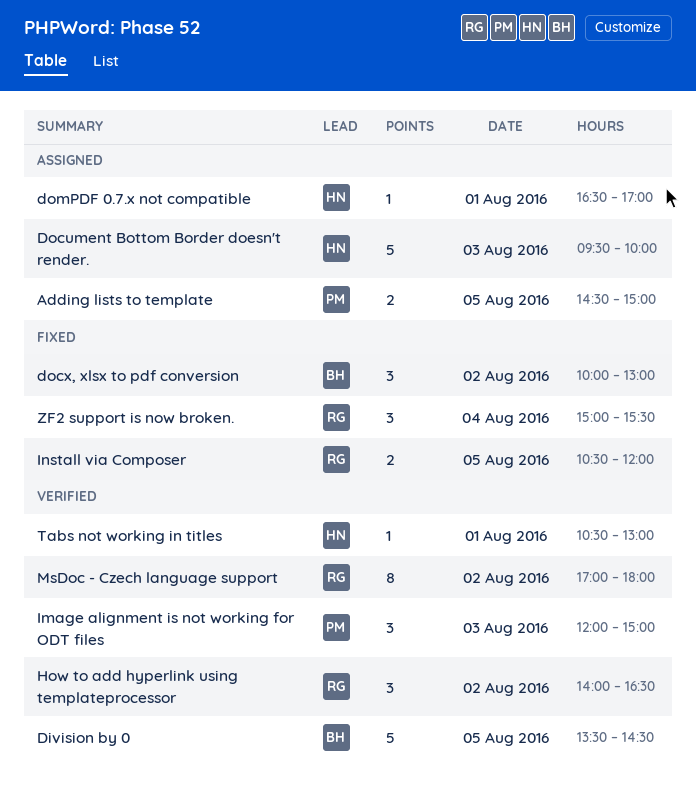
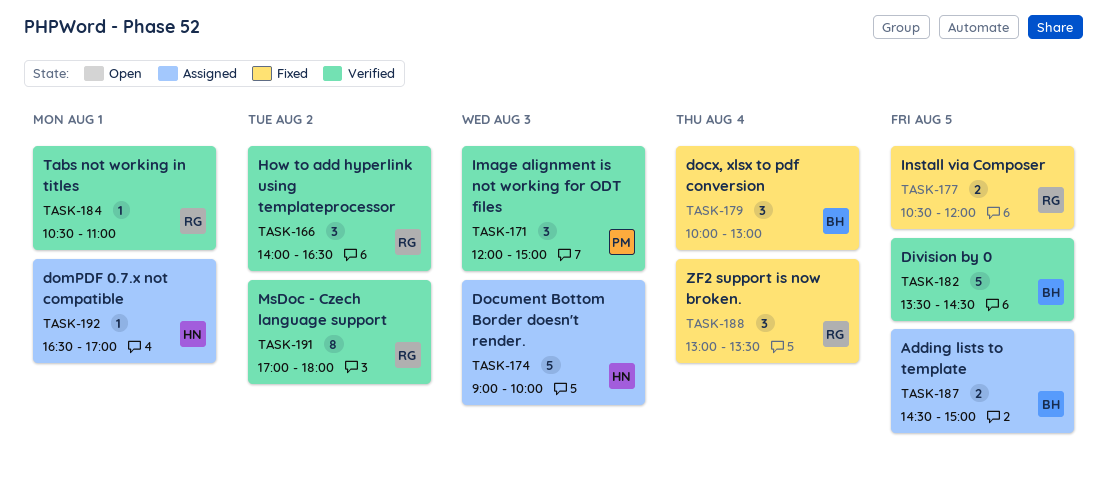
Adding lists to template, owner: PM -> BH
Document Bottom Border doesn't render., begins: 09:30 -> 09:00
docx, xlsx to pdf conversion, day: Aug 2 -> Aug 4
Tabs not working in titles, owner: HN -> RG
Tabs not working in titles, ends: 13:00 -> 11:00
ZF2 support is now broken., begins: 15:00 -> 13:00
ZF2 support is now broken., ends: 15:30 -> 13:30

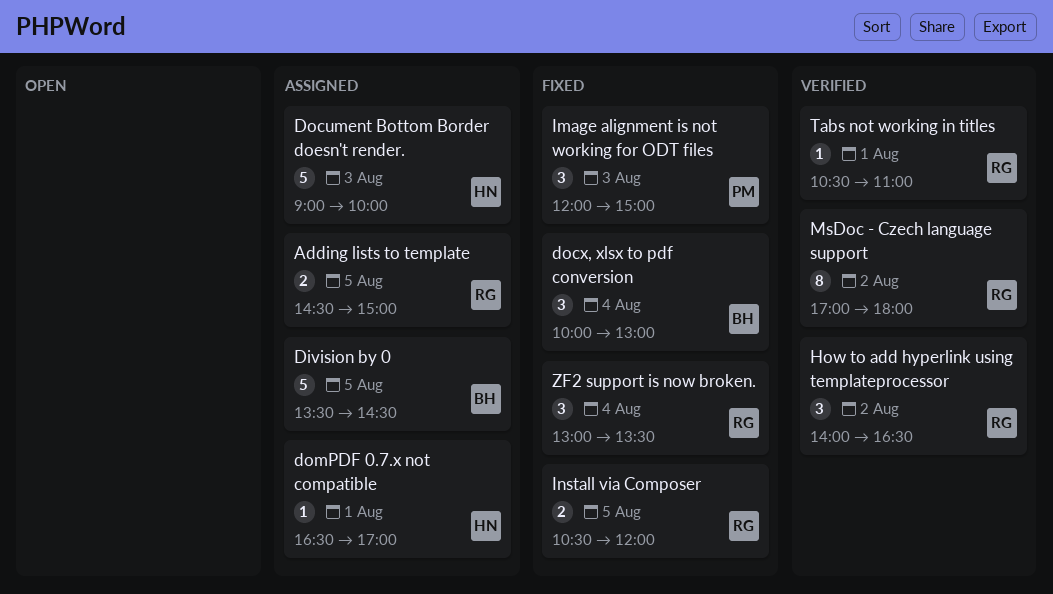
Adding lists to template, owner: BH -> RG
Division by 0, status: Verified -> Assigned
Image alignment is not working for ODT files, status: Verified -> Fixed

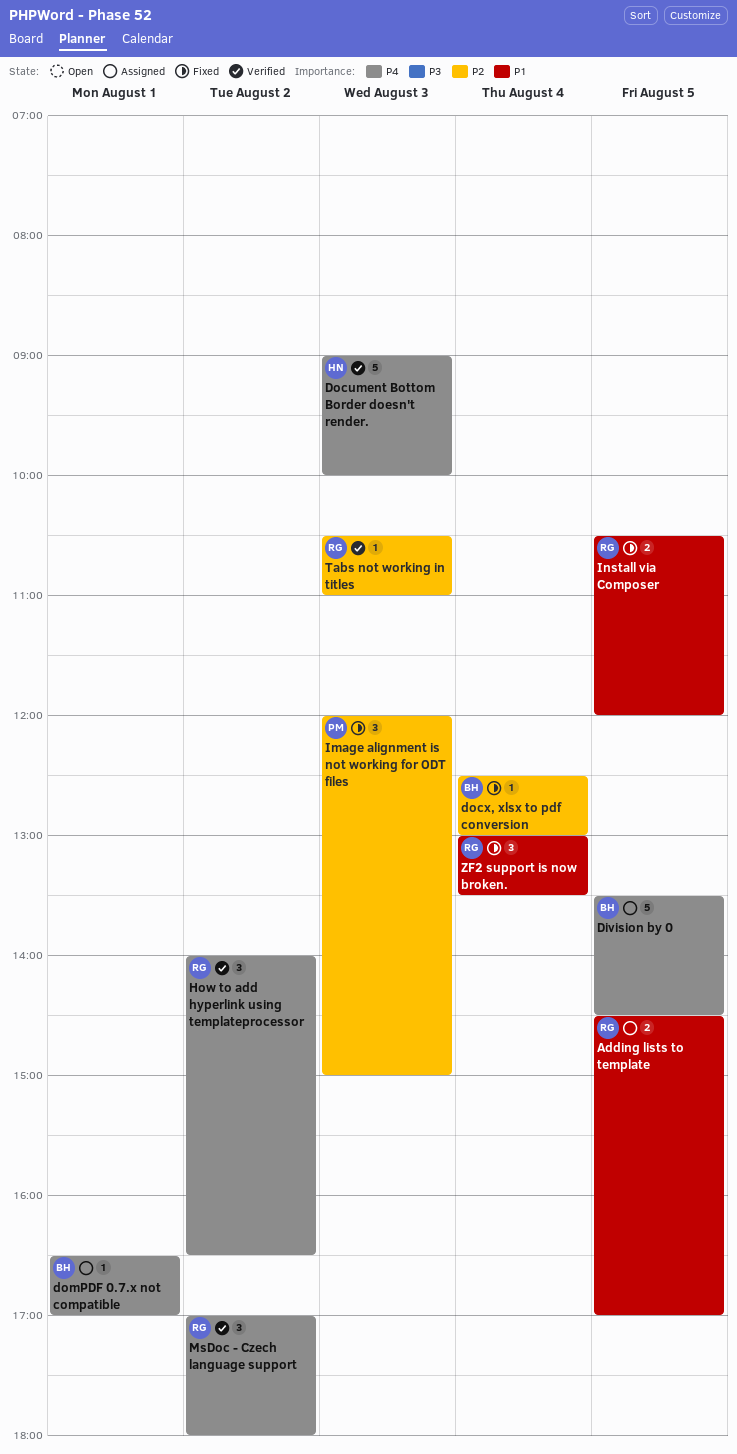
Adding lists to template, ends: 15:00 -> 17:00
Document Bottom Border doesn't render., status: Assigned -> Verified
docx, xlsx to pdf conversion, estimate: 3 -> 1
docx, xlsx to pdf conversion, begins: 10:00 -> 12:30
domPDF 0.7.x not compatible, owner: HN -> BH
MsDoc - Czech language support, estimate: 8 -> 3
Tabs not working in titles, day: Aug 1 -> Aug 3

